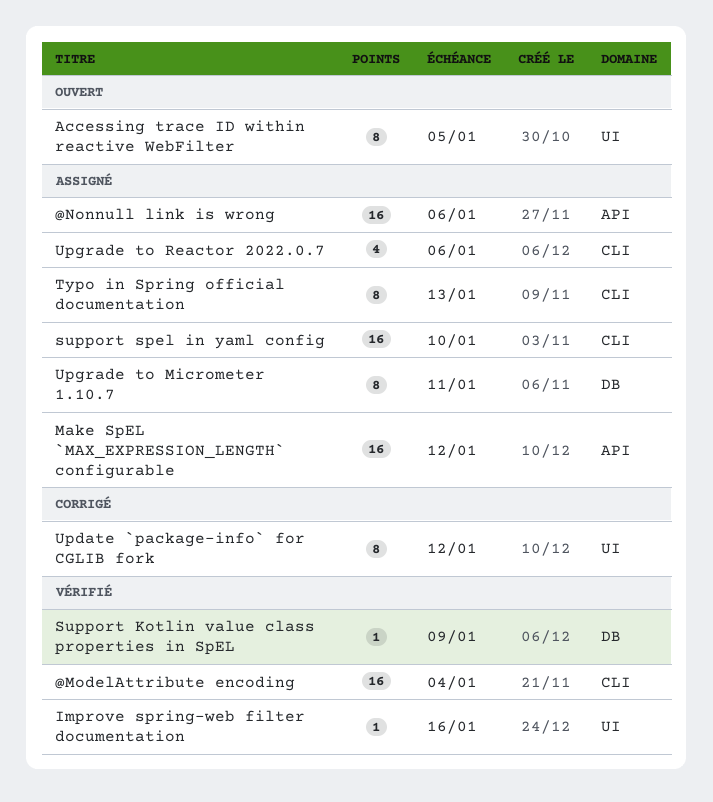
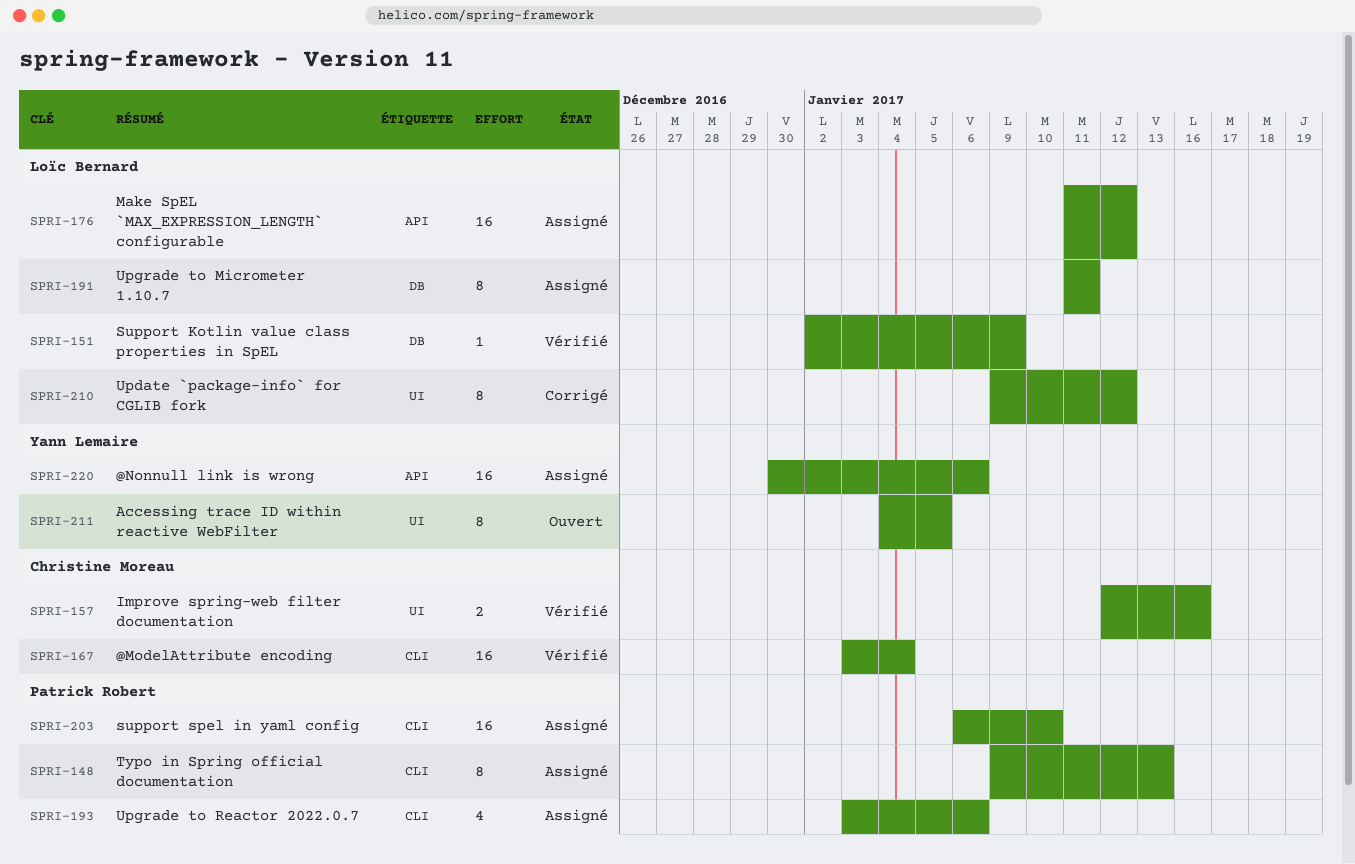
Improve spring-web filter documentation, estimate: 1 -> 2

